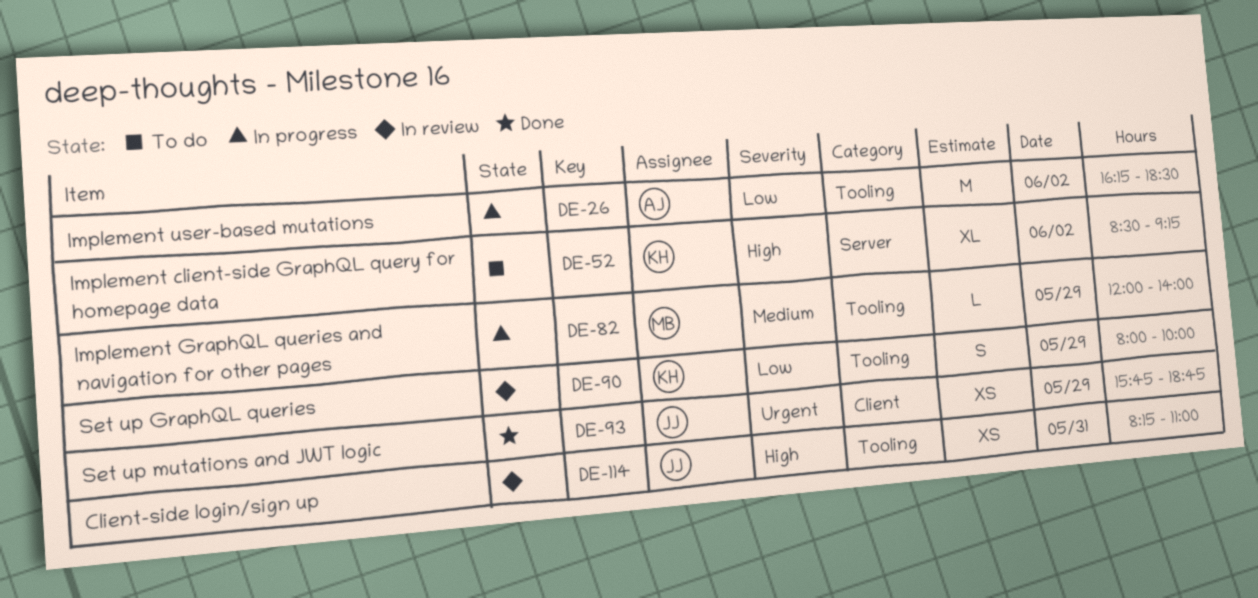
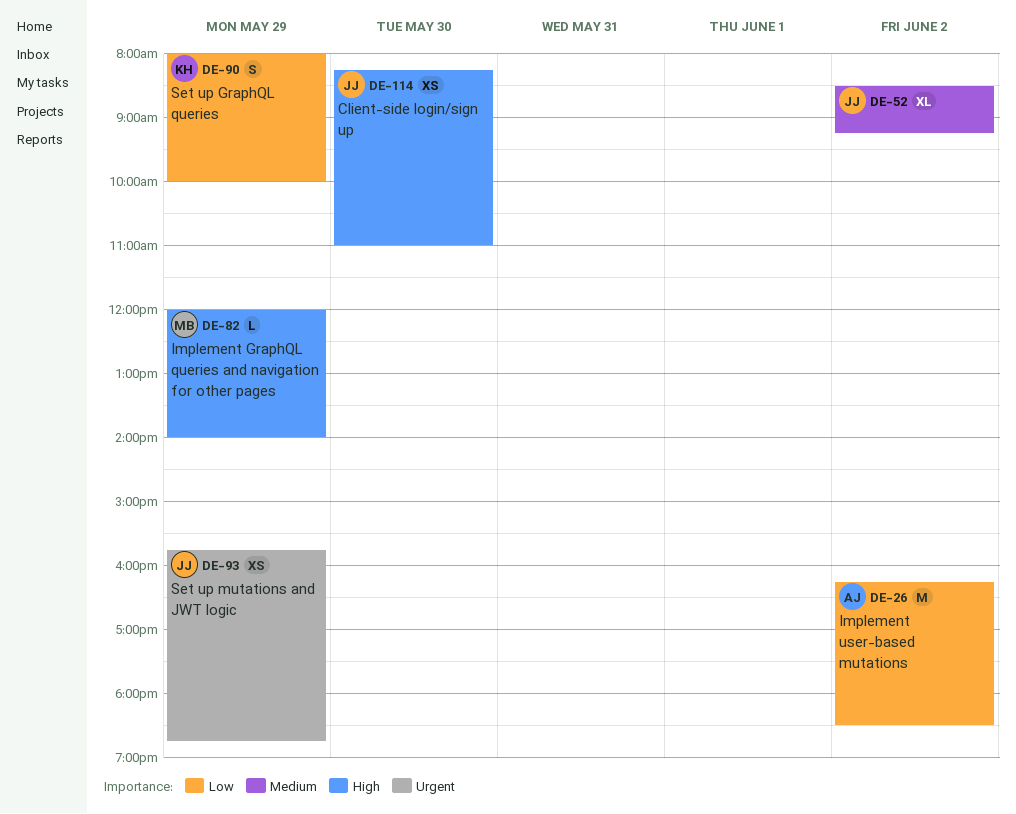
DE-52, owner: KH -> JJ
DE-52, priority: High -> Medium
DE-82, priority: Medium -> High
DE-114, day: May 31 -> May 30

